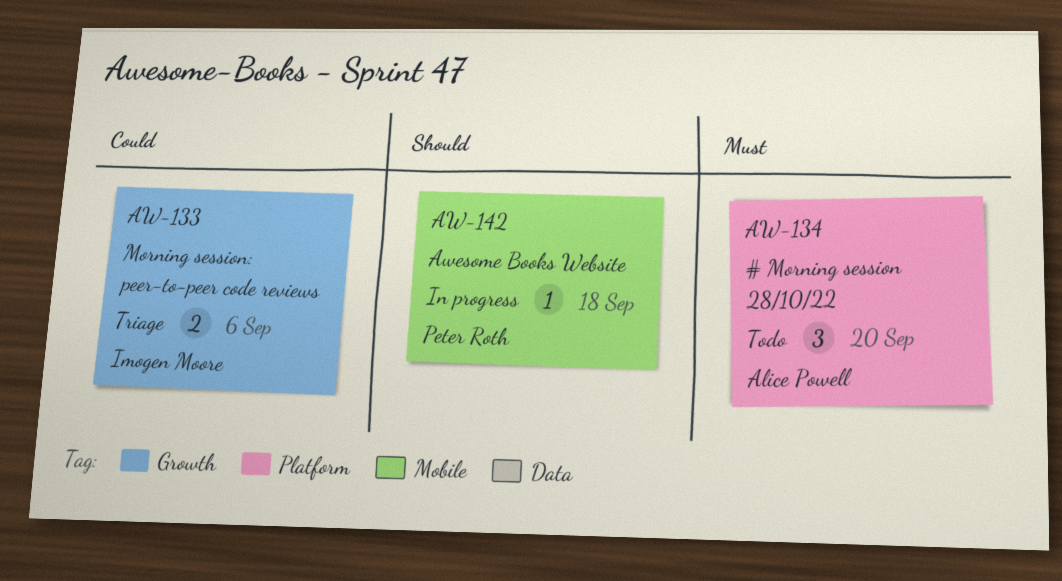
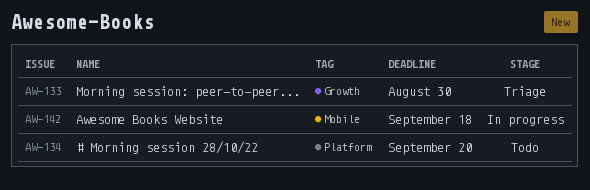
AW-133, due: Sep 6 -> Aug 30

